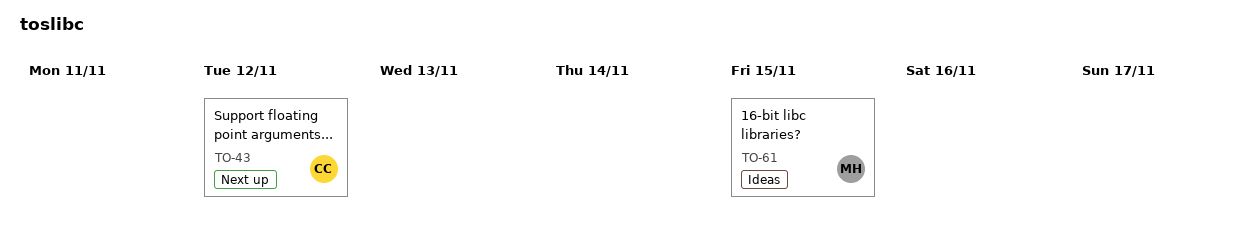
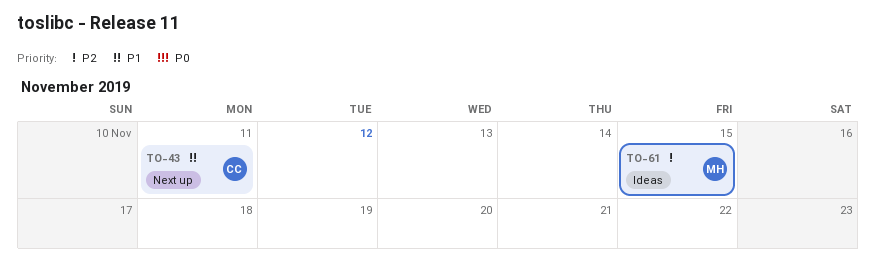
TO-43, due: Nov 12 -> Nov 11

